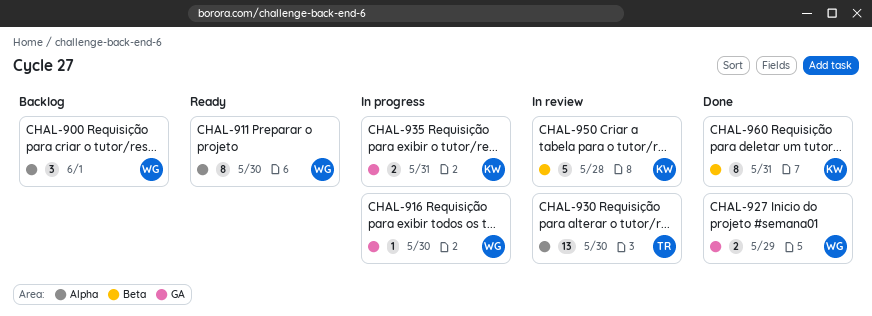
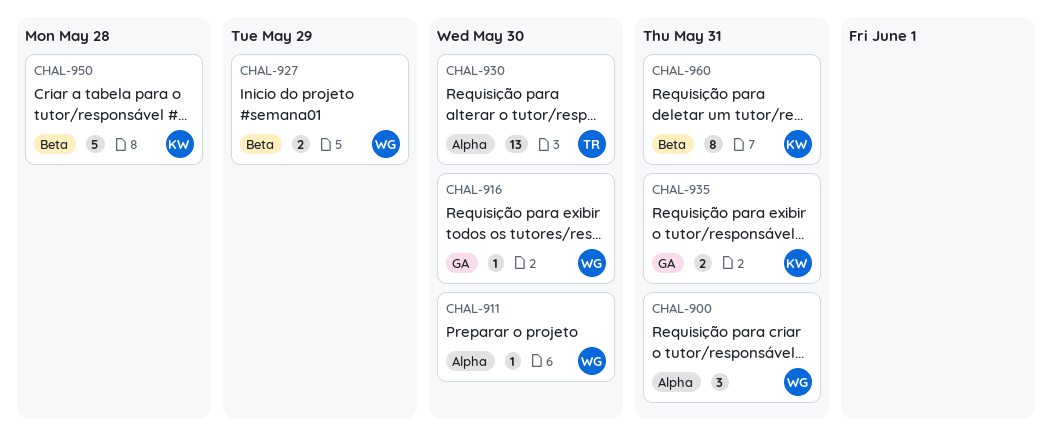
CHAL-900, due: Jun 1 -> May 31
CHAL-911, estimate: 8 -> 1
CHAL-927, label: GA -> Beta

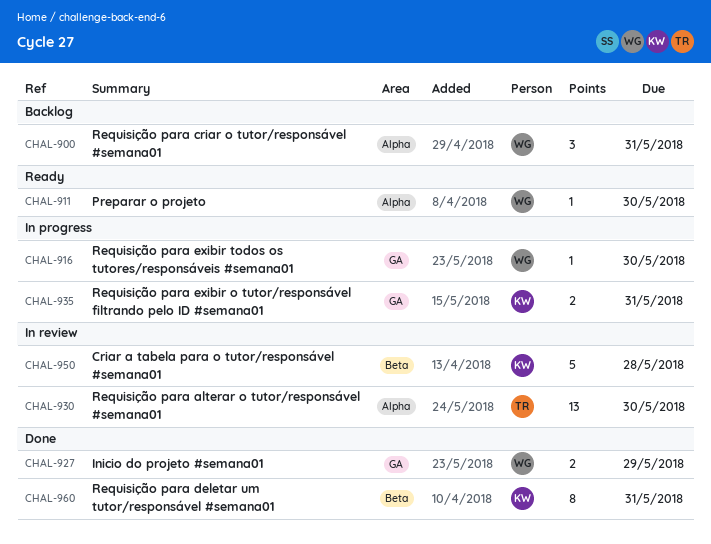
CHAL-927, label: Beta -> GA

